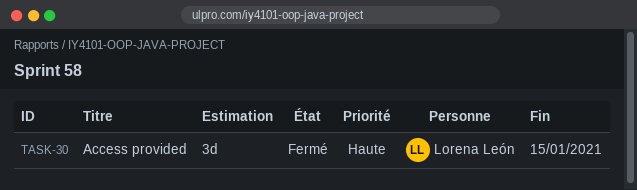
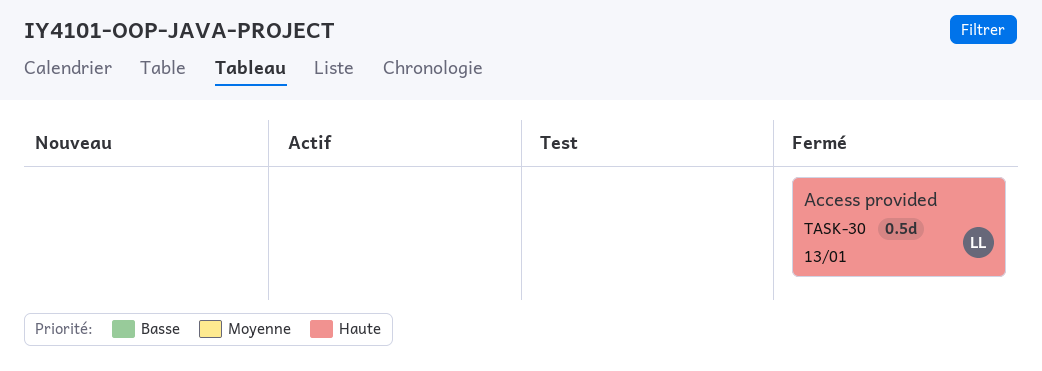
TASK-30, estimate: 3d -> 0.5d
TASK-30, due: Jan 15 -> Jan 13

